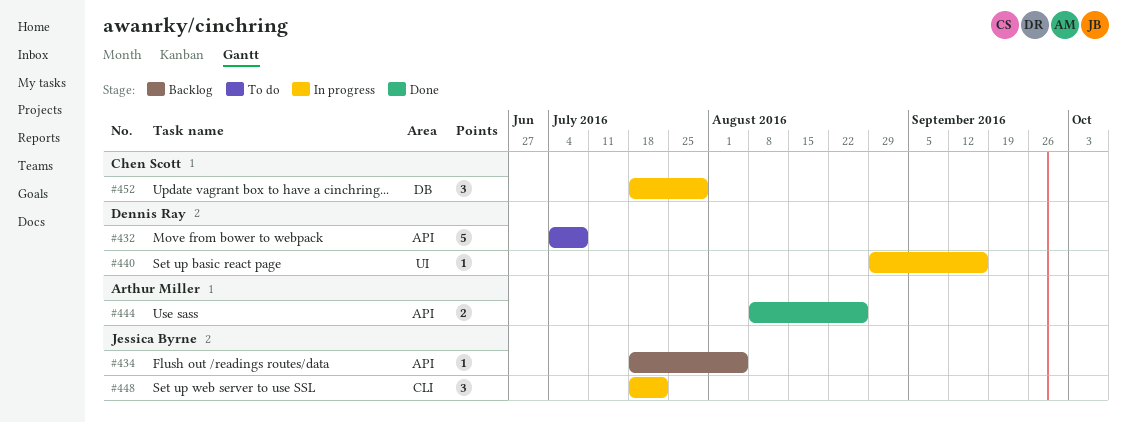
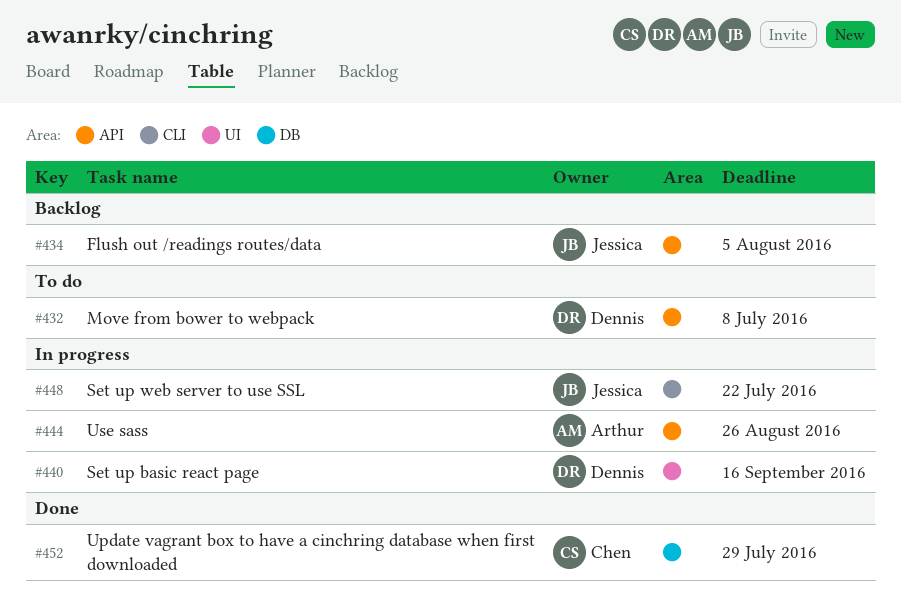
#444, status: Done -> In progress
#452, status: In progress -> Done

